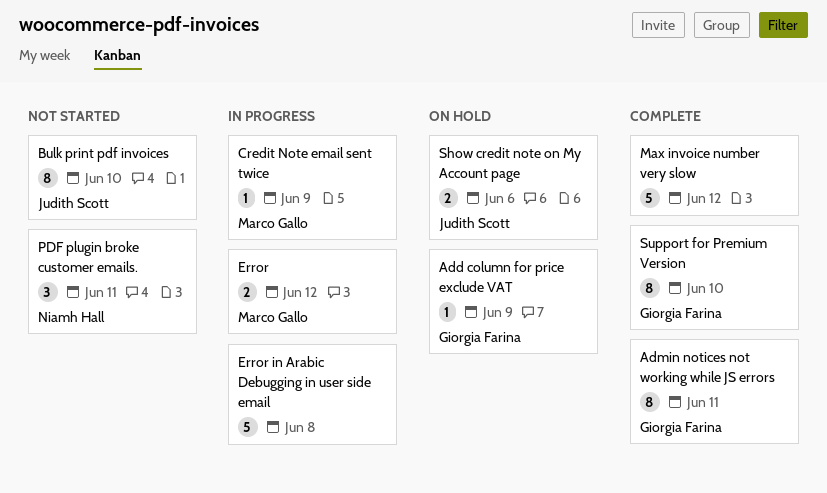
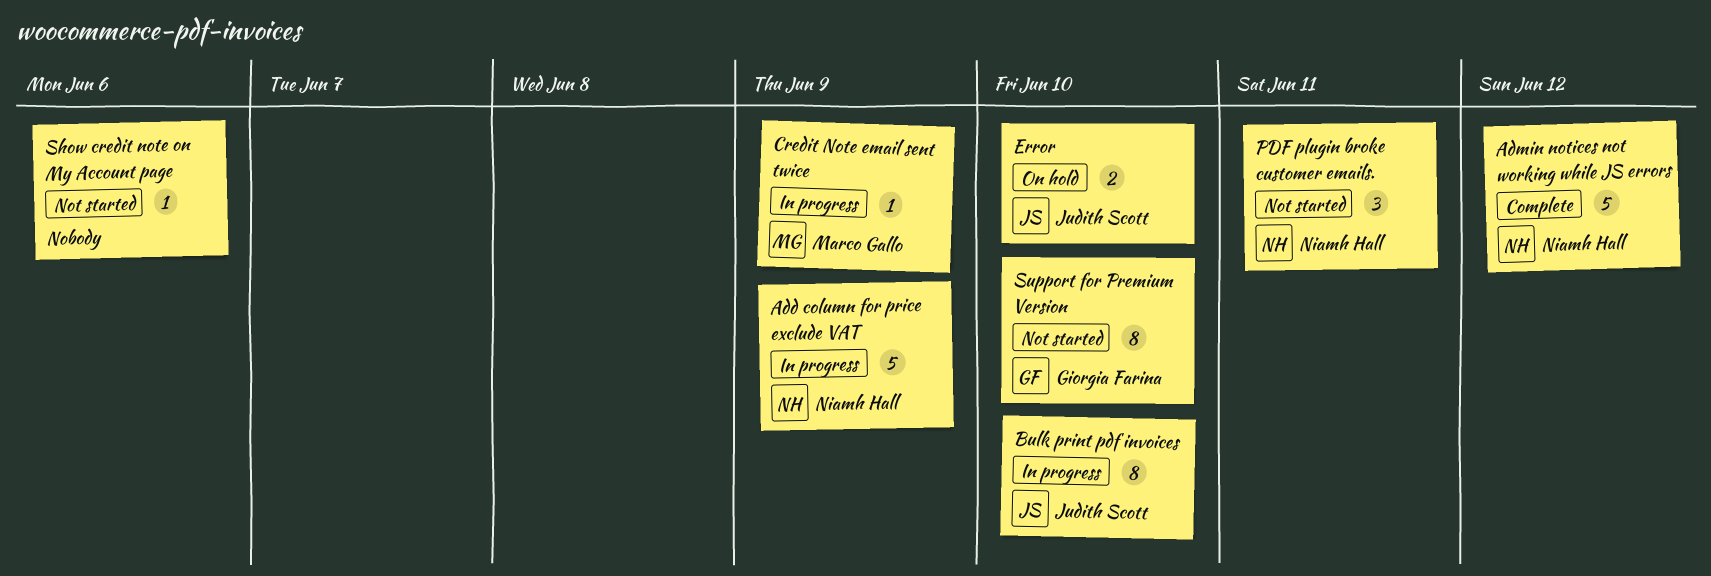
Add column for price exclude VAT, status: On hold -> In progress
Add column for price exclude VAT, owner: Giorgia Farina -> Niamh Hall
Add column for price exclude VAT, estimate: 1 -> 5
Admin notices not working while JS errors, owner: Giorgia Farina -> Niamh Hall
Admin notices not working while JS errors, estimate: 8 -> 5
Admin notices not working while JS errors, due: Jun 11 -> Jun 12
Bulk print pdf invoices, status: Not started -> In progress
Error, status: In progress -> On hold
Error, owner: Marco Gallo -> Judith Scott
Error, due: Jun 12 -> Jun 10
Error in Arabic Debugging in user side email: present -> none
Max invoice number very slow: present -> none
Show credit note on My Account page, status: On hold -> Not started
Show credit note on My Account page, owner: Judith Scott -> none
Show credit note on My Account page, estimate: 2 -> 1
Support for Premium Version, status: Complete -> Not started

